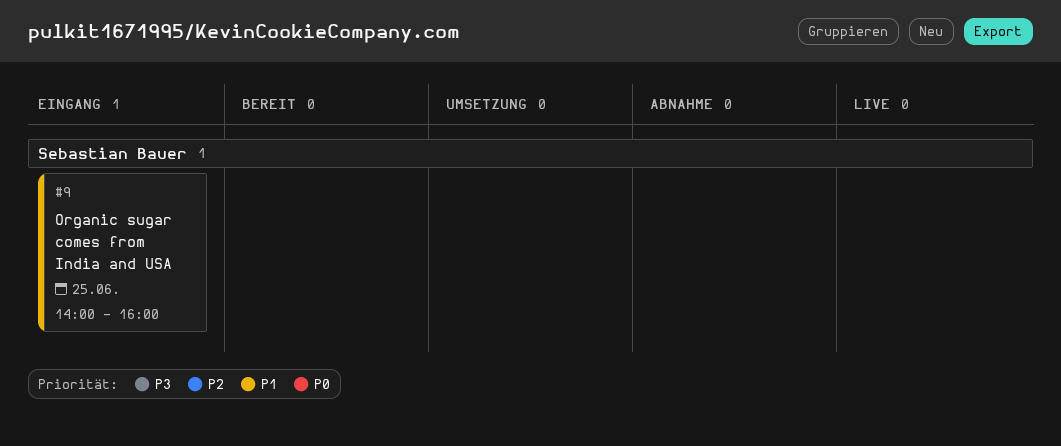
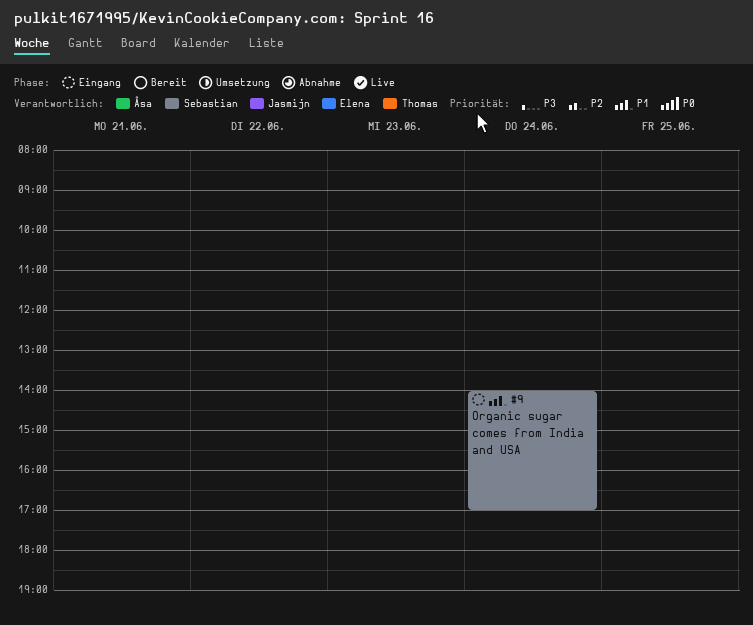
#9, day: Jun 25 -> Jun 24
#9, ends: 16:00 -> 17:00

